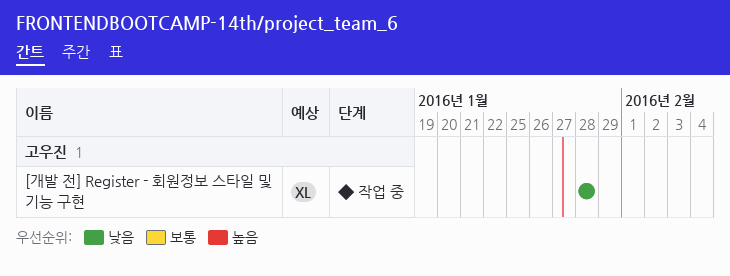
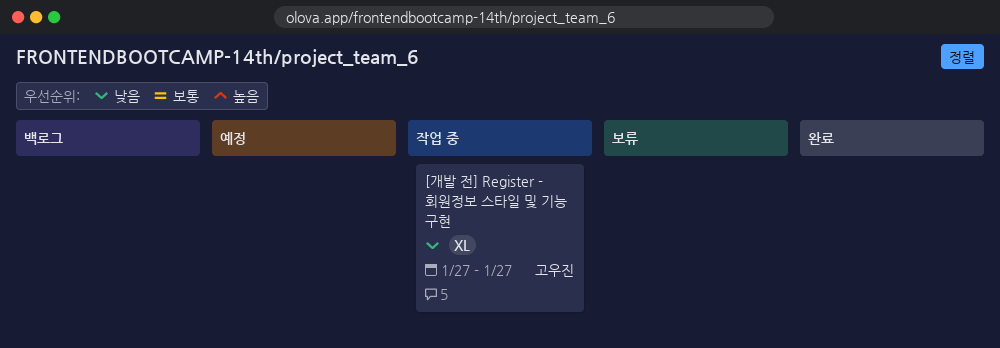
[개발 전] Register - 회원정보 스타일 및 기능 구현, start: Jan 28 -> Jan 27
[개발 전] Register - 회원정보 스타일 및 기능 구현, due: Jan 28 -> Jan 27

